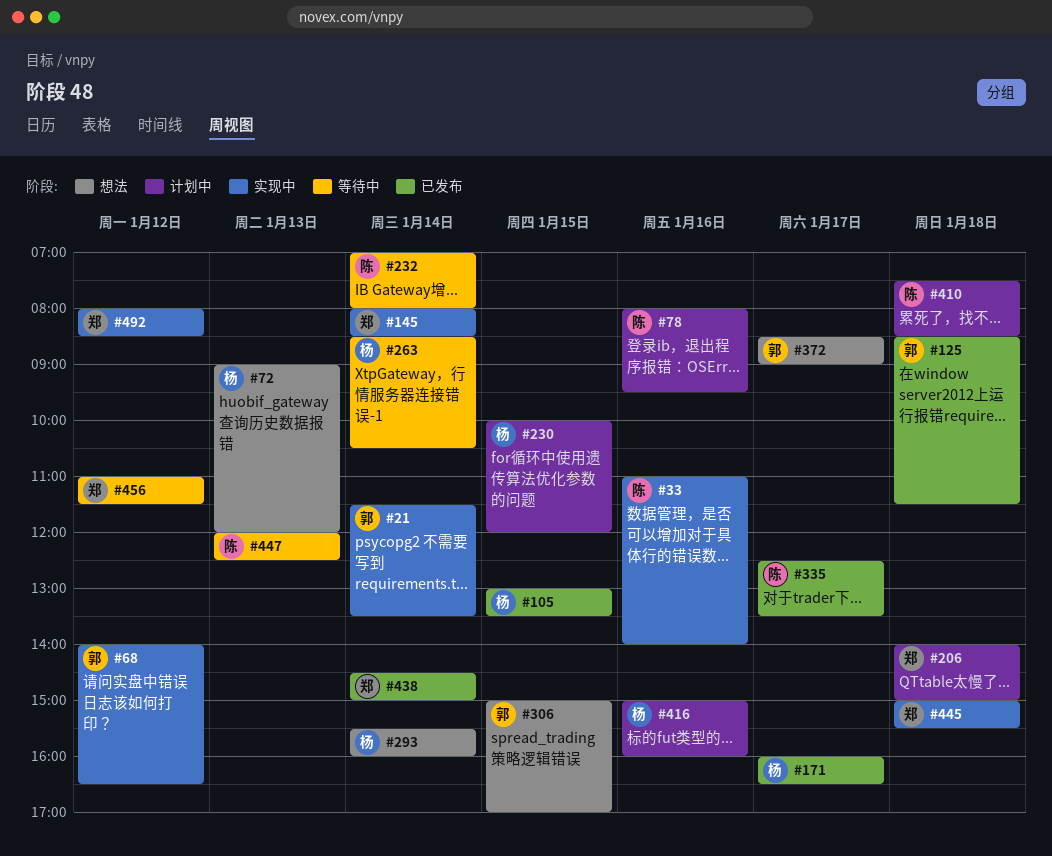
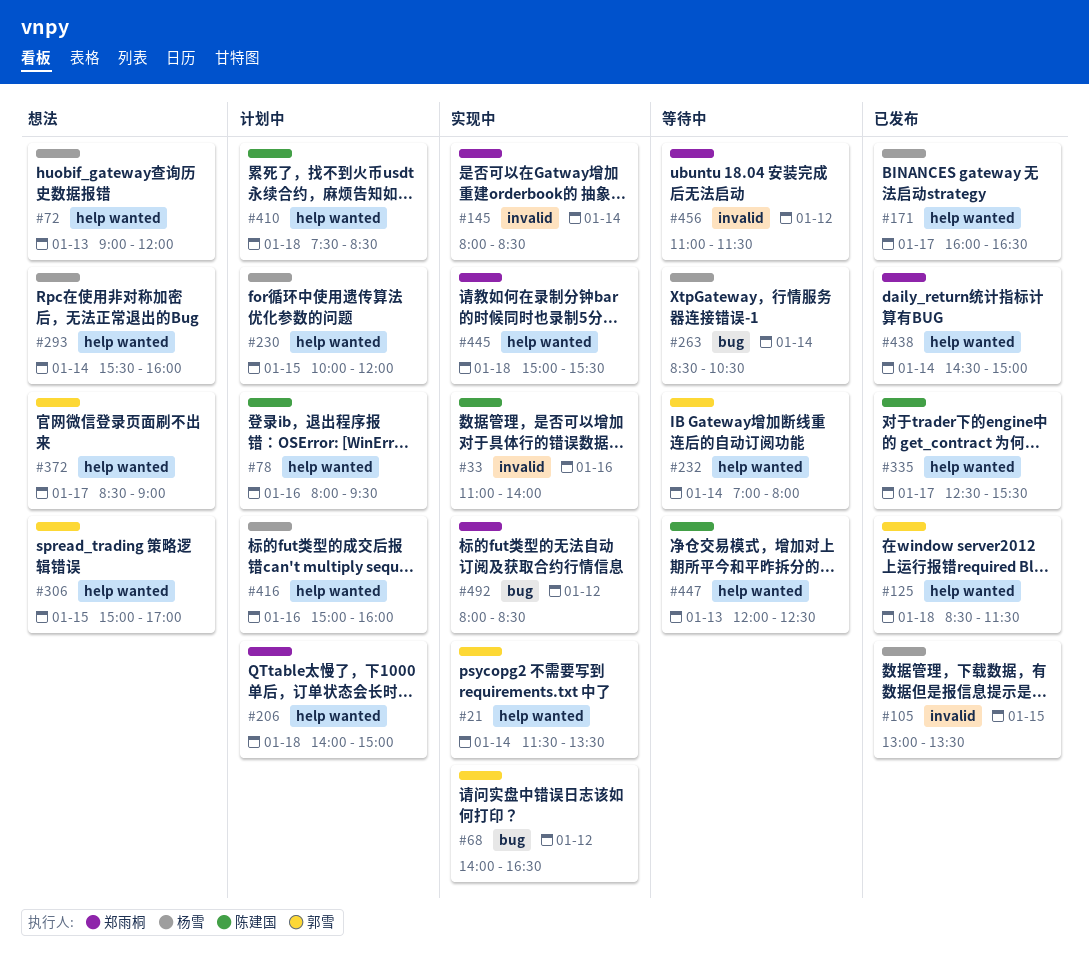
#232, owner: 陈建国 -> 郭雪
#335, ends: 13:30 -> 15:30

